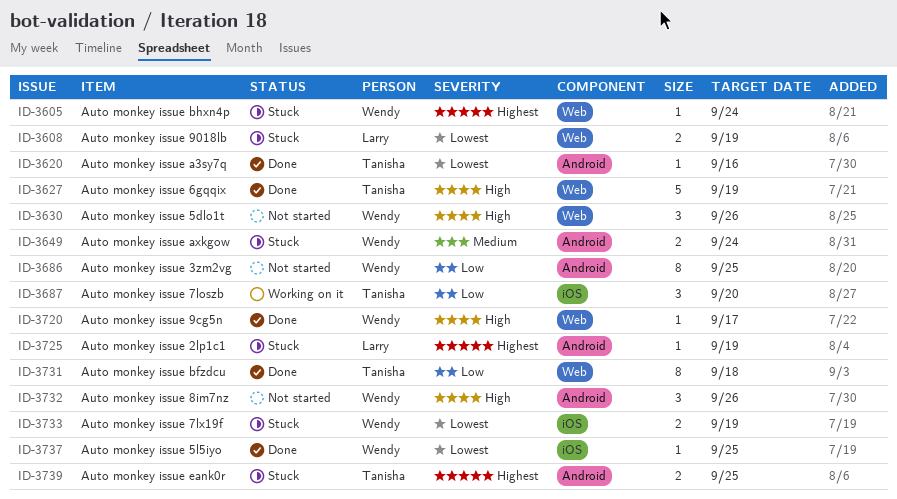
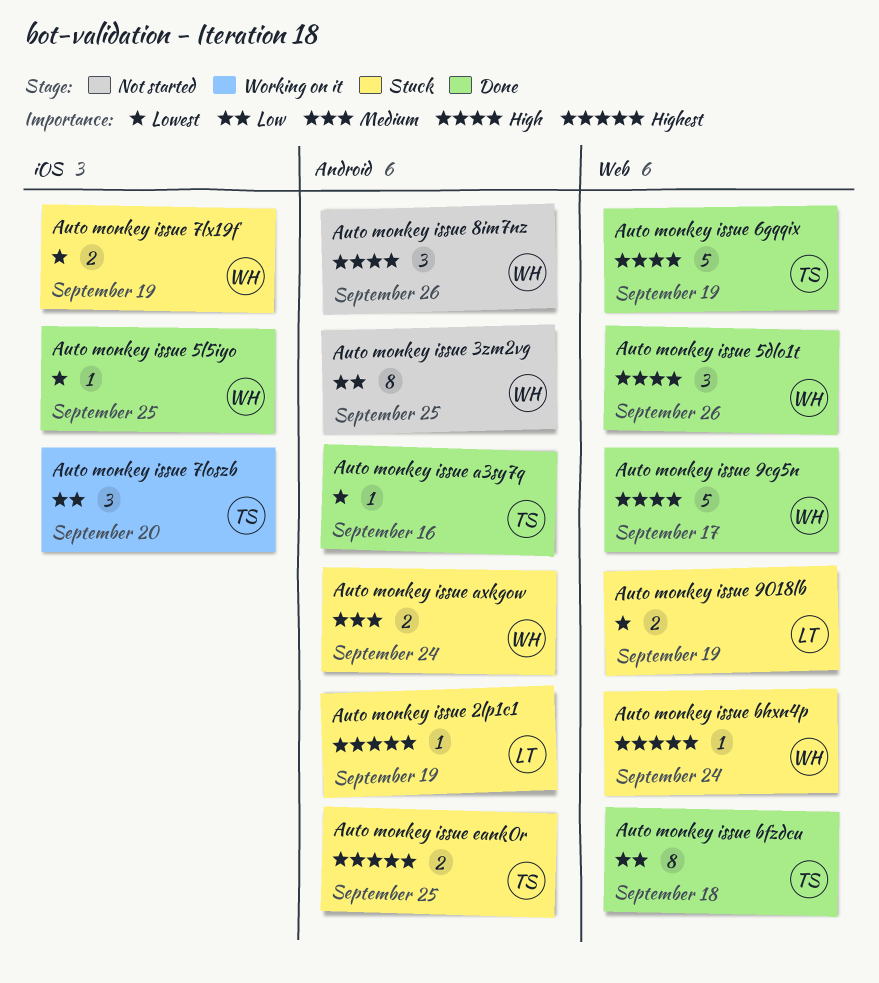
Auto monkey issue 5dlo1t, status: Not started -> Done
Auto monkey issue 9cg5n, estimate: 1 -> 5

